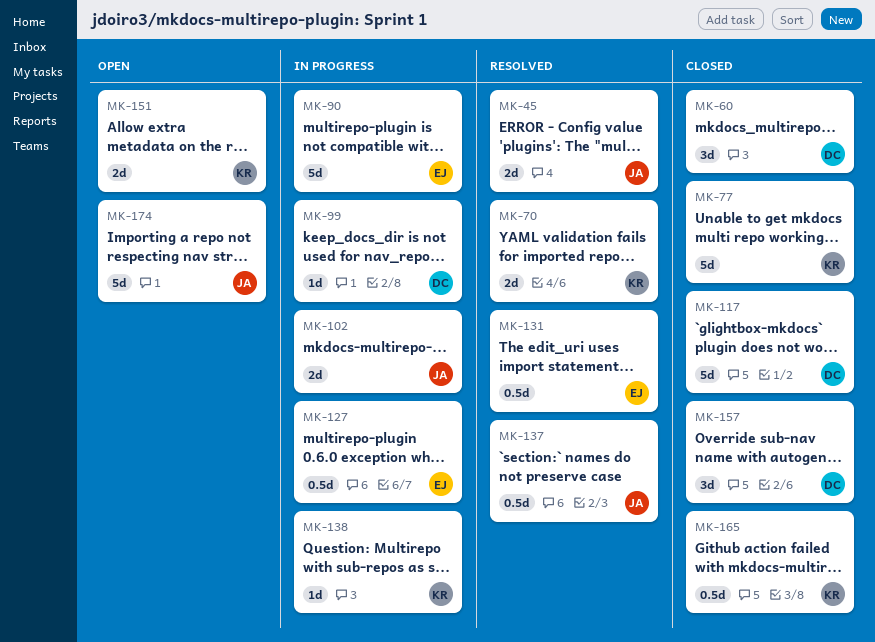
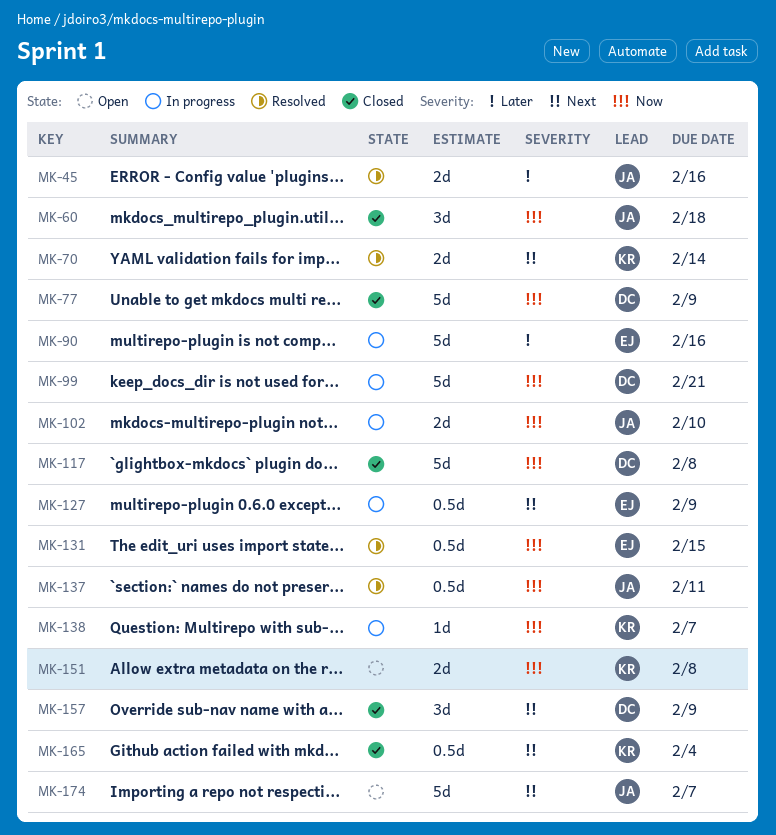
MK-60, owner: DC -> JA
MK-77, owner: KR -> DC
MK-99, estimate: 1d -> 5d

